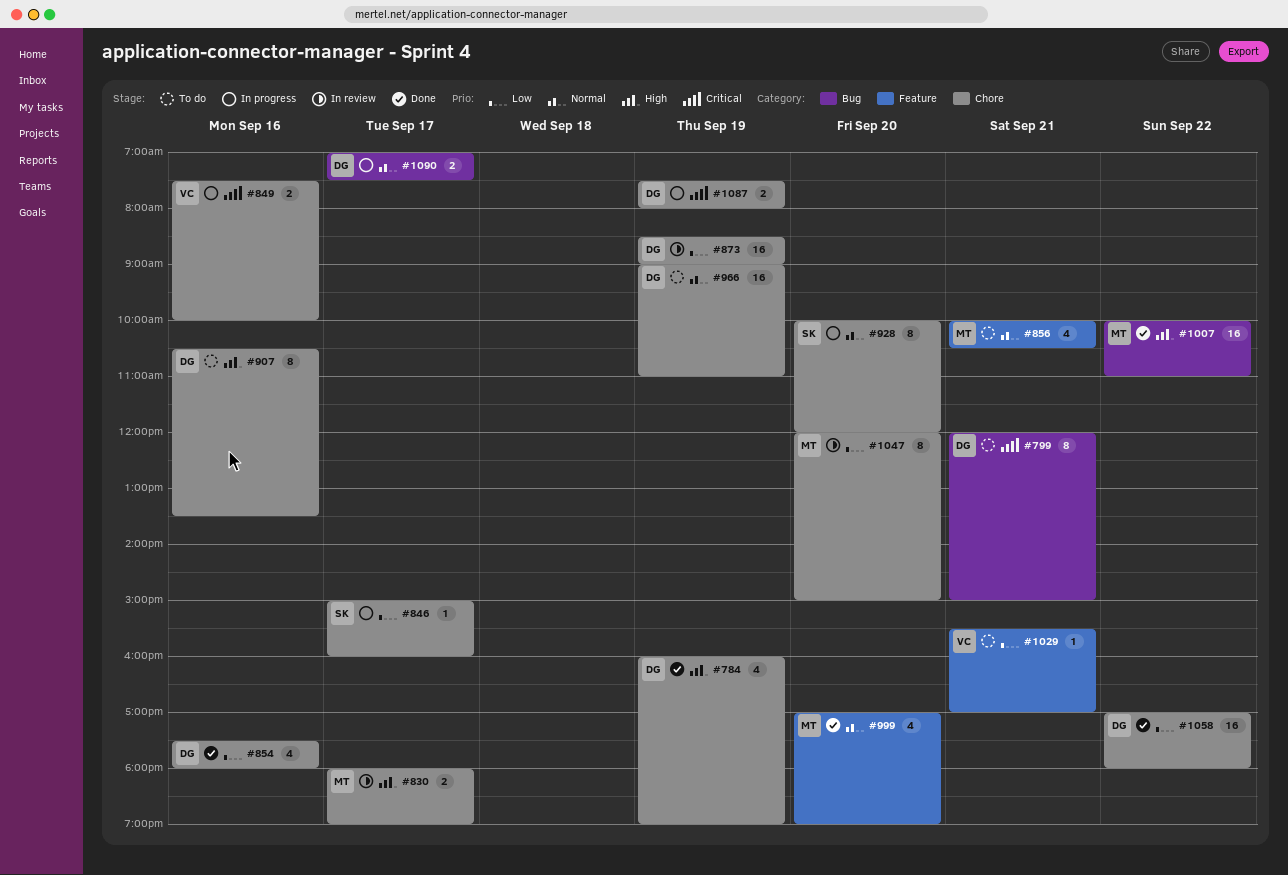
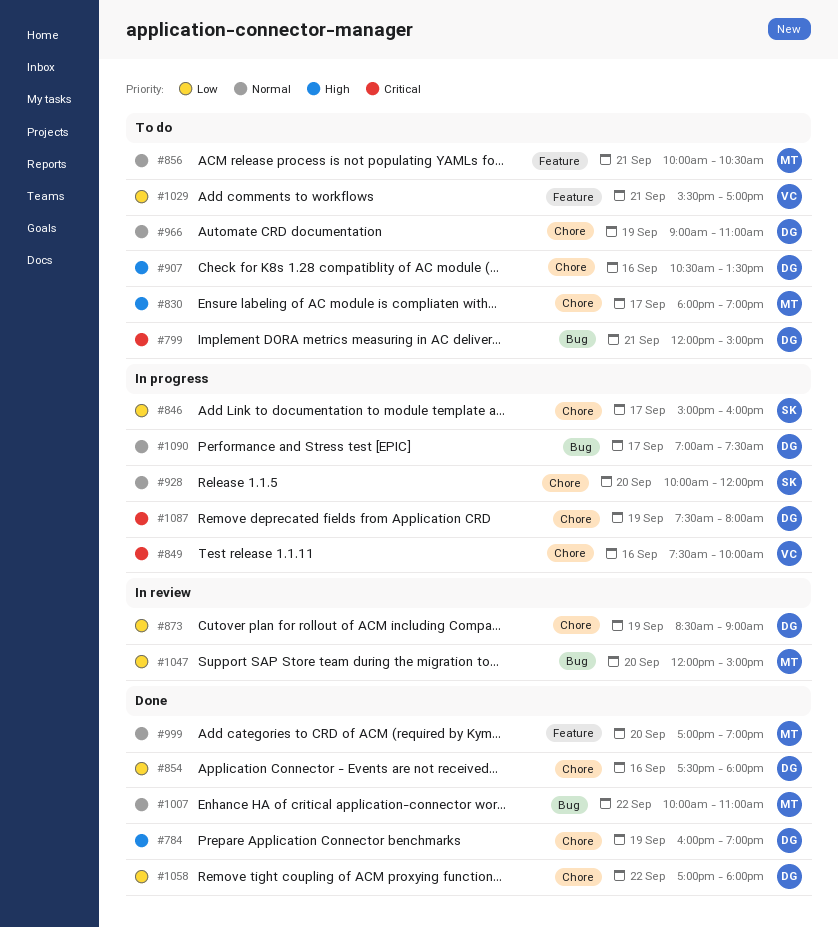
#830, status: In review -> To do
#1007, priority: High -> Normal
#1047, label: Chore -> Bug

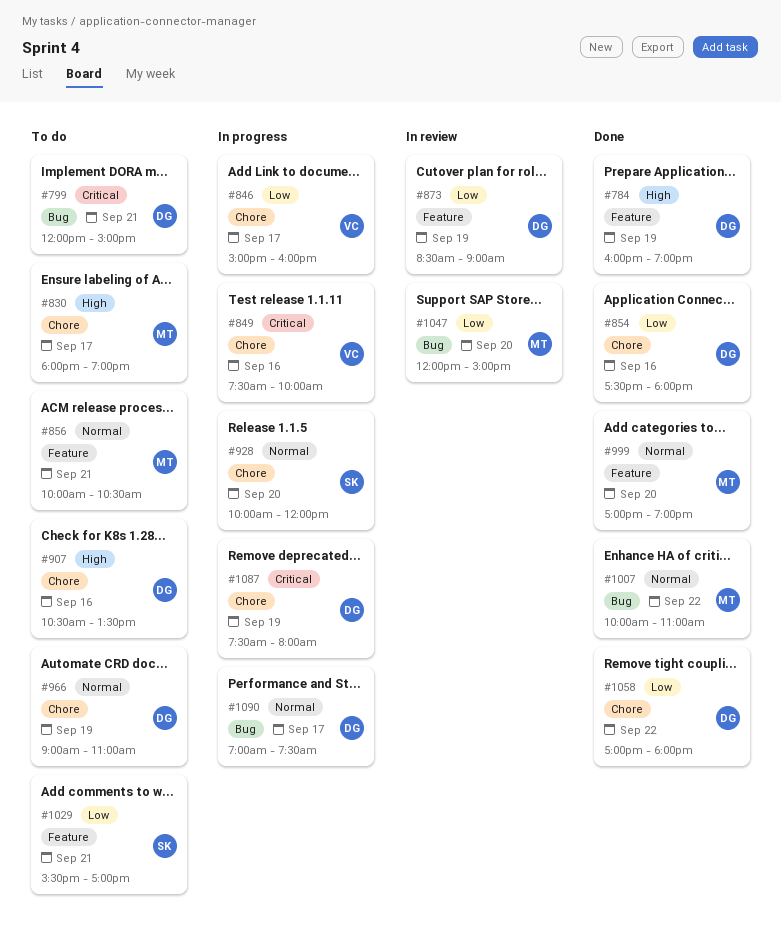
#784, label: Chore -> Feature
#846, owner: SK -> VC
#873, label: Chore -> Feature
#1029, owner: VC -> SK

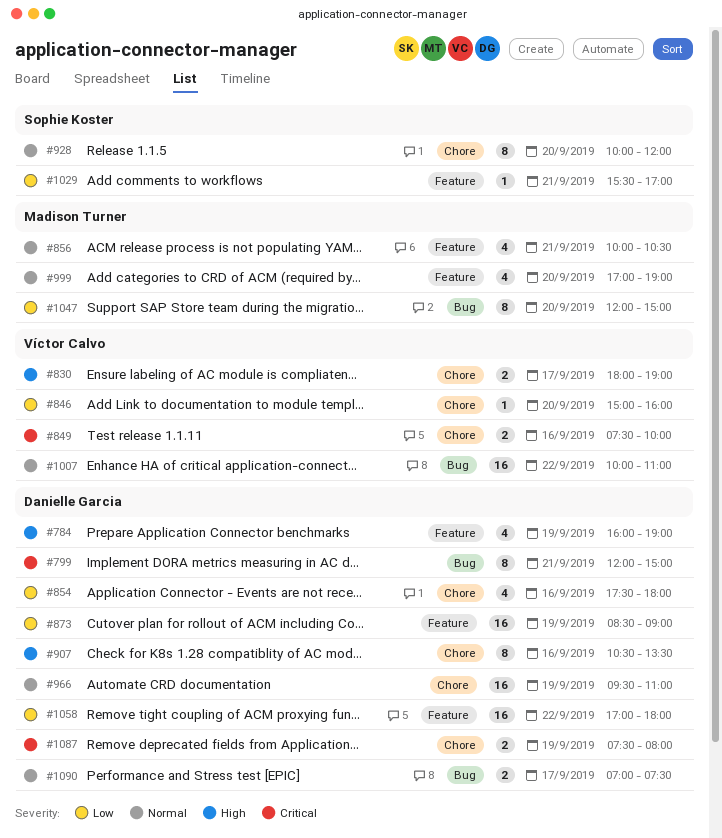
#830, owner: Madison Turner -> Víctor Calvo
#846, day: Sep 17 -> Sep 20
#966, begins: 09:00 -> 09:30
#1007, owner: Madison Turner -> Víctor Calvo
#1058, label: Chore -> Feature

